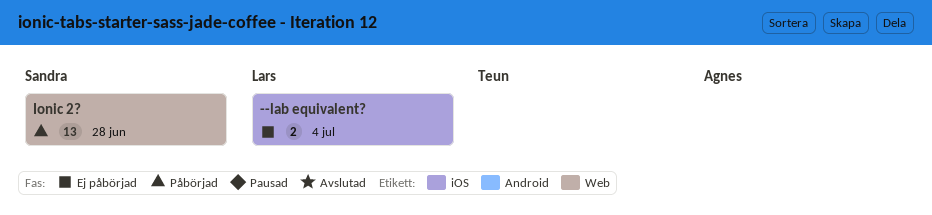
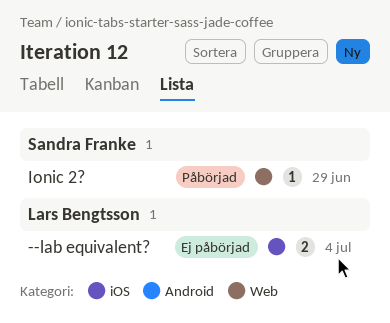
Ionic 2?, estimate: 13 -> 1
Ionic 2?, due: Jun 28 -> Jun 29

